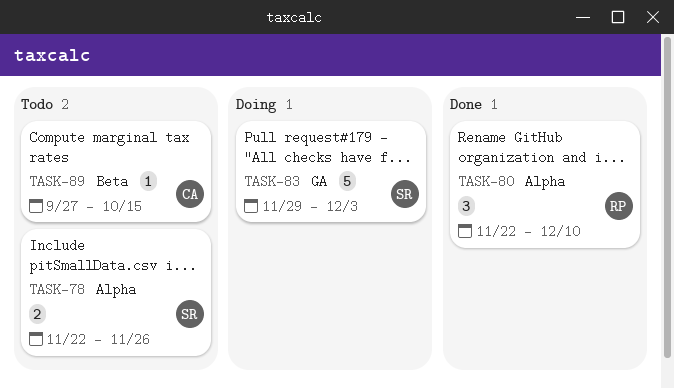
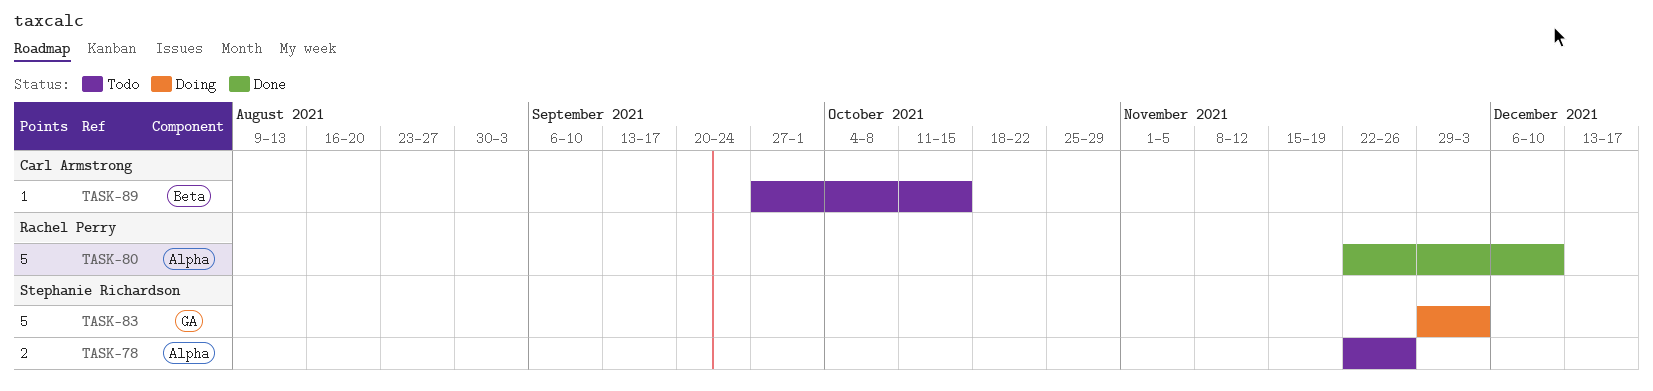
TASK-80, estimate: 3 -> 5

